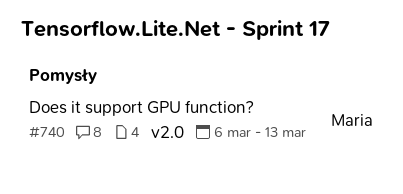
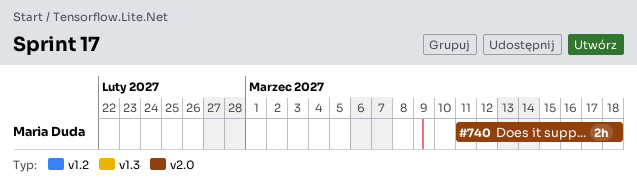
#740, start: Mar 6 -> Mar 11
#740, due: Mar 13 -> Mar 18

